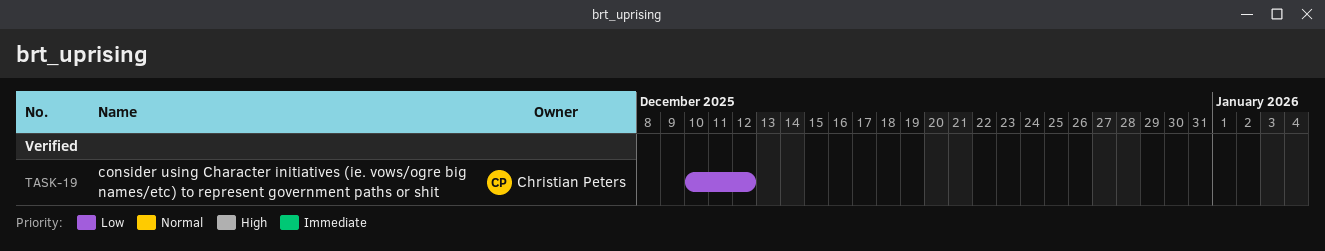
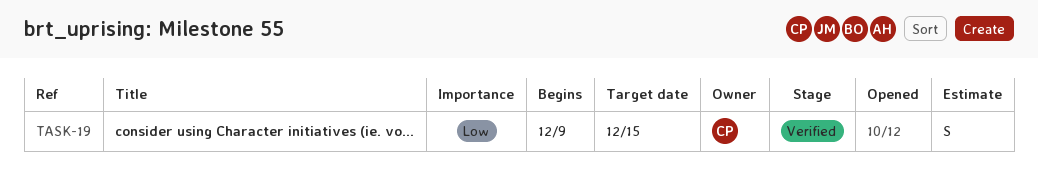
TASK-19, start: Dec 10 -> Dec 9
TASK-19, due: Dec 12 -> Dec 15

